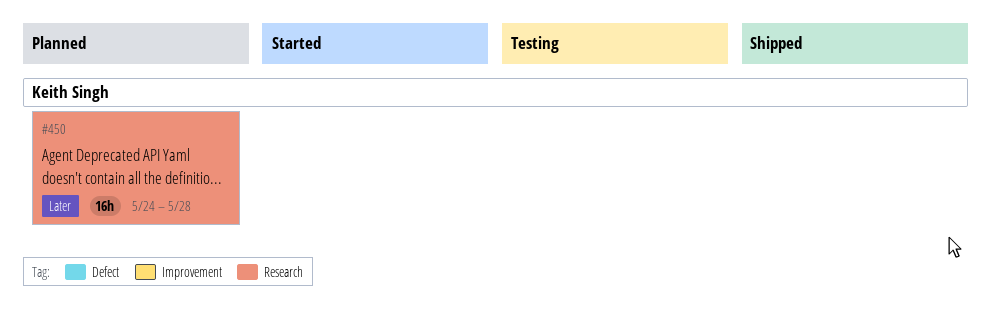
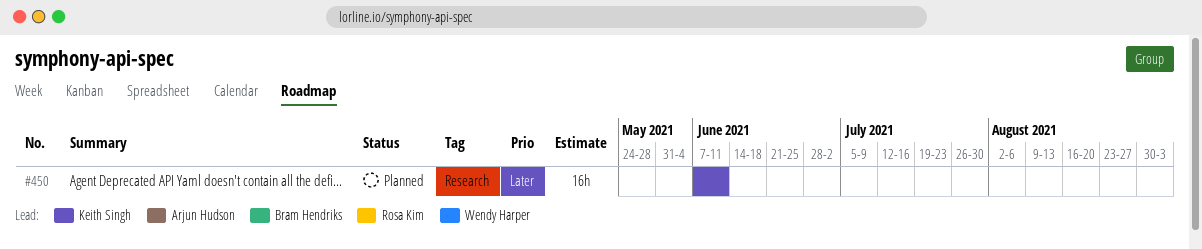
#450, start: May 24 -> Jun 7
#450, due: May 28 -> Jun 11

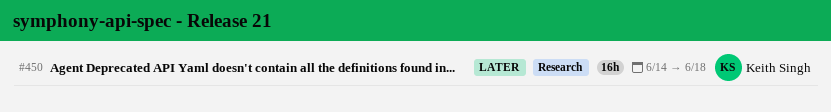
#450, start: Jun 7 -> Jun 14
#450, due: Jun 11 -> Jun 18

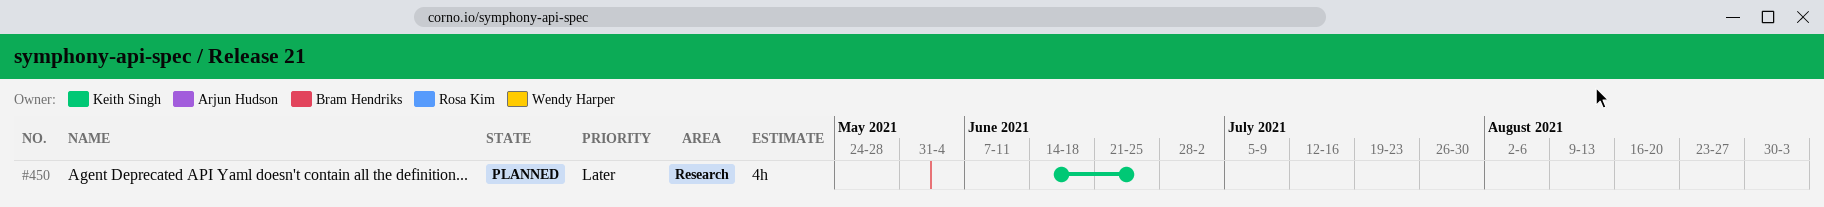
#450, estimate: 16h -> 4h
#450, due: Jun 18 -> Jun 25

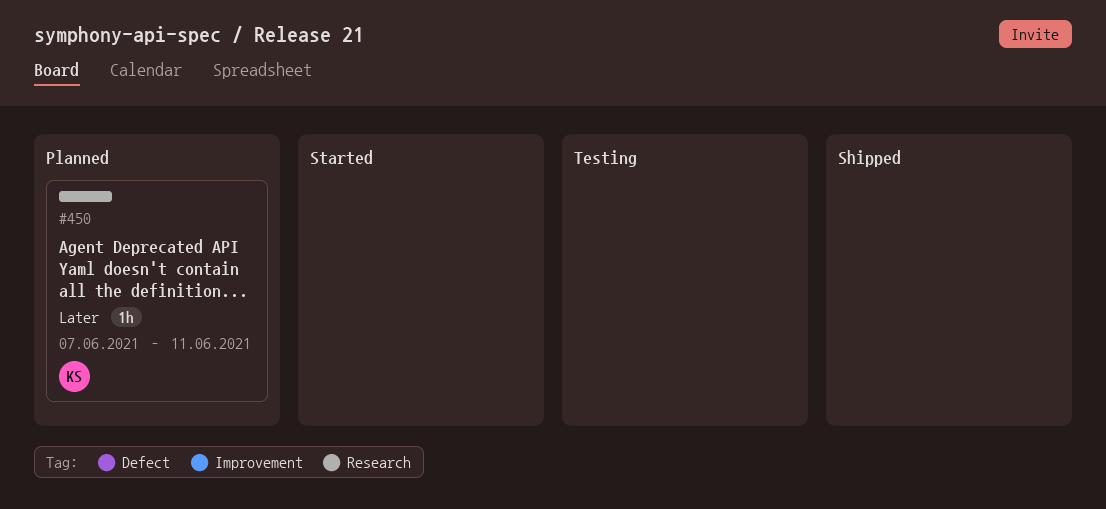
#450, estimate: 4h -> 1h
#450, start: Jun 14 -> Jun 7
#450, due: Jun 25 -> Jun 11

